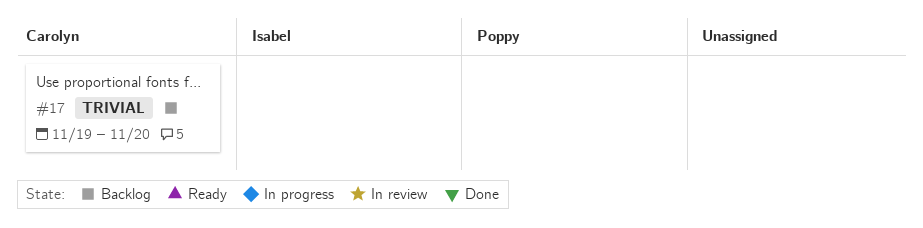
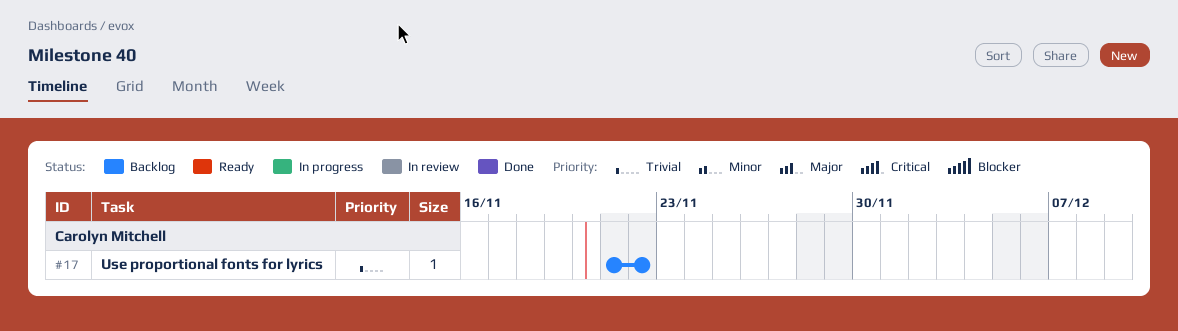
#17, start: Nov 19 -> Nov 21
#17, due: Nov 20 -> Nov 22

